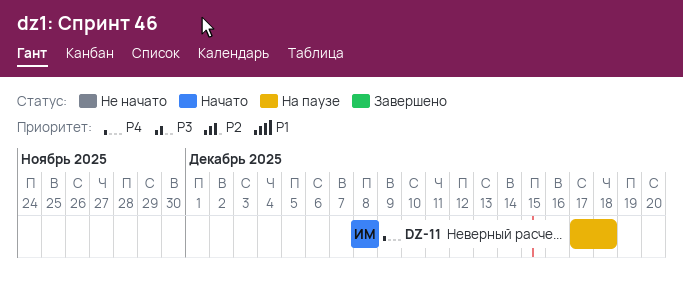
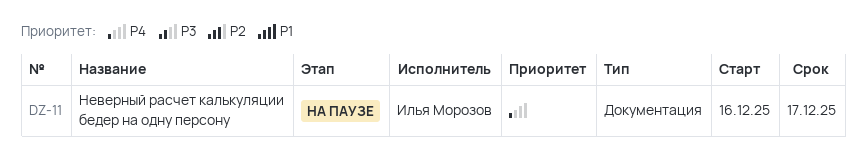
DZ-11, start: Dec 17 -> Dec 16
DZ-11, due: Dec 18 -> Dec 17

